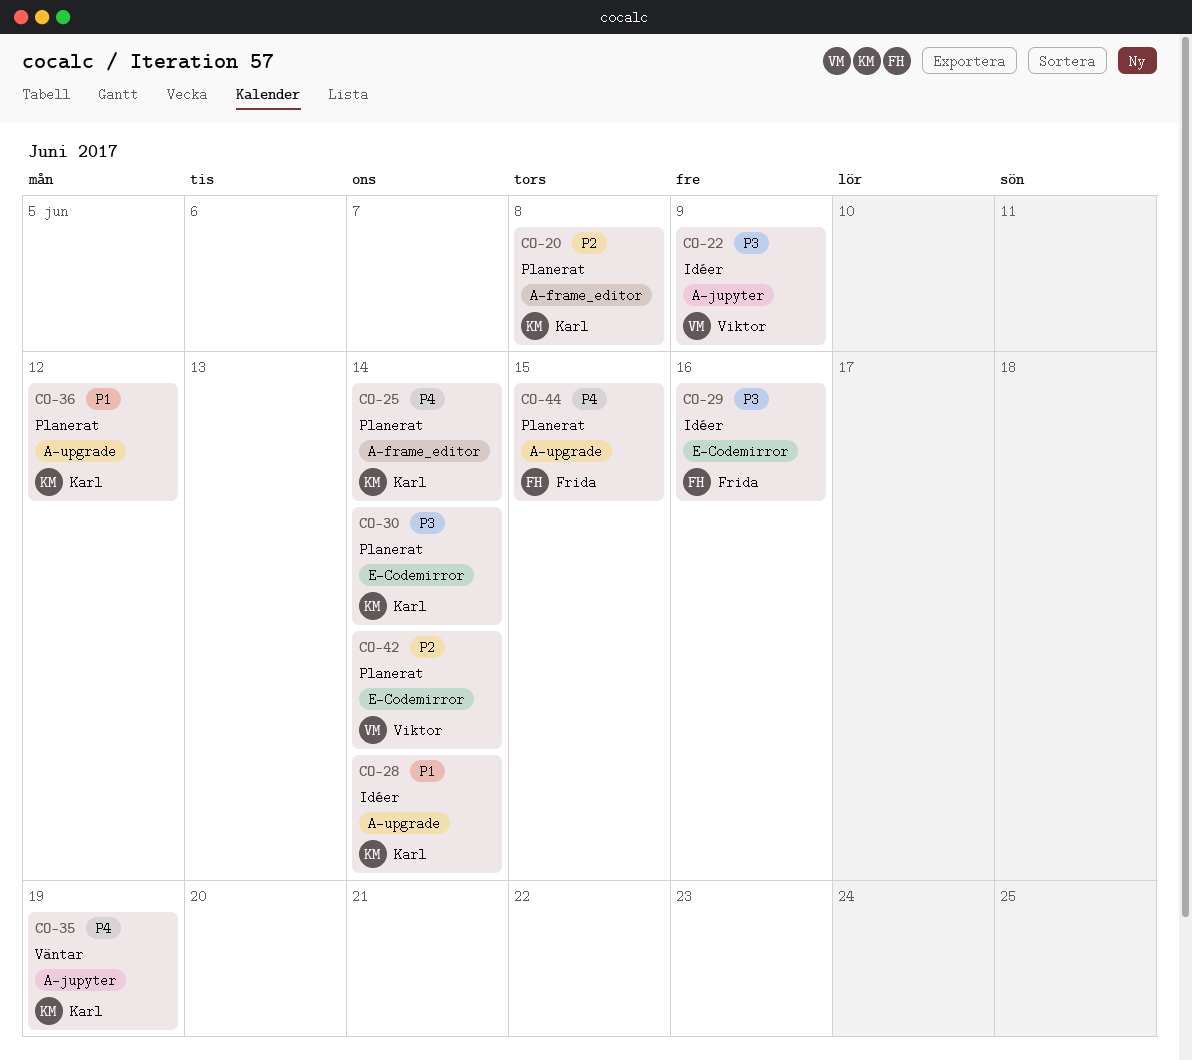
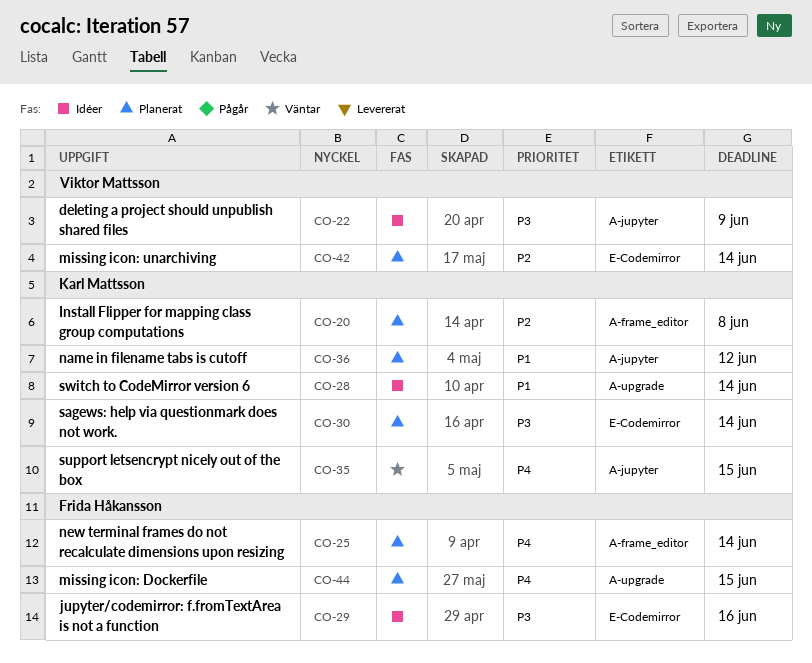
CO-25, owner: Karl Mattsson -> Frida Håkansson
CO-35, due: Jun 19 -> Jun 15
CO-36, label: A-upgrade -> A-jupyter

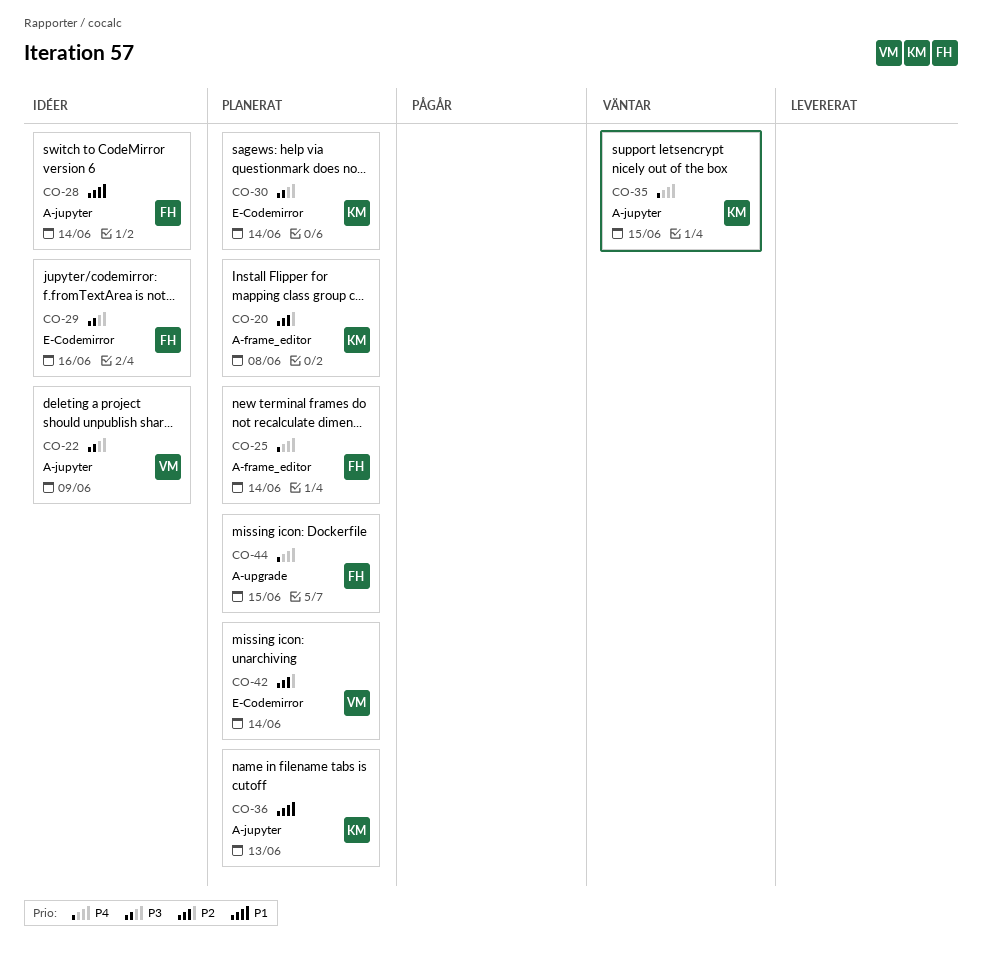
CO-28, owner: Karl Mattsson -> Frida Håkansson
CO-28, label: A-upgrade -> A-jupyter
CO-36, due: Jun 12 -> Jun 13

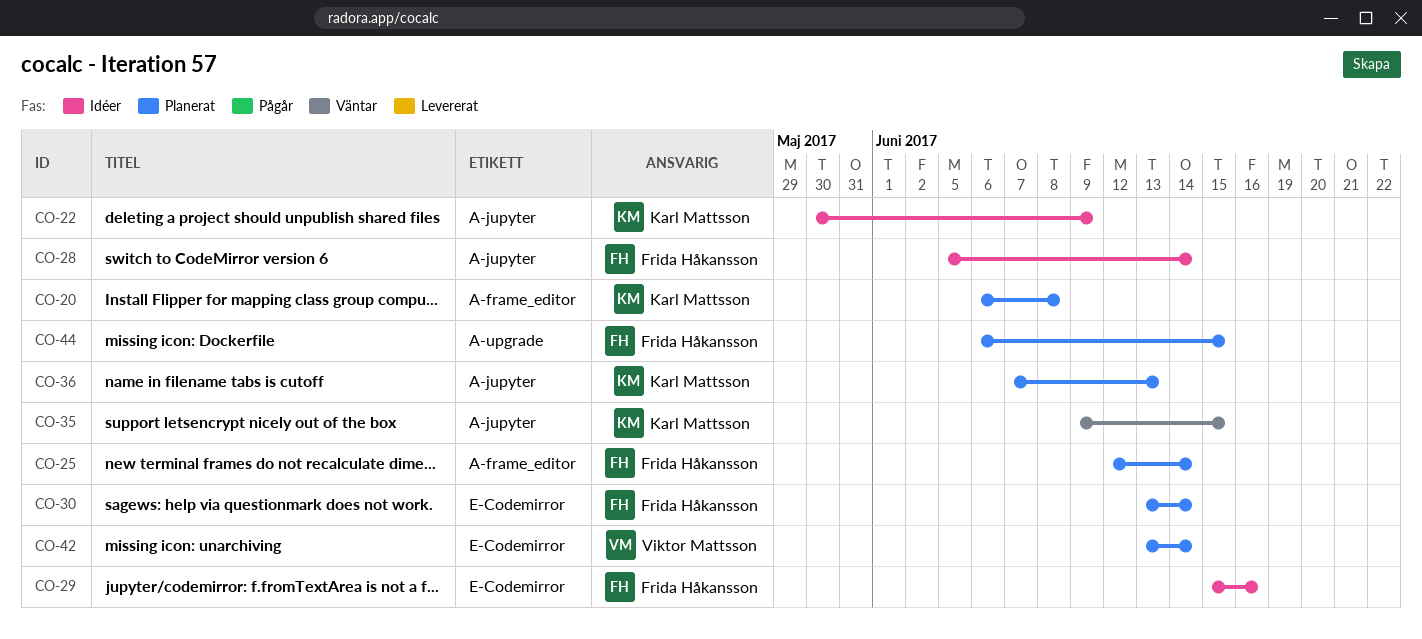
CO-22, owner: Viktor Mattsson -> Karl Mattsson
CO-30, owner: Karl Mattsson -> Frida Håkansson

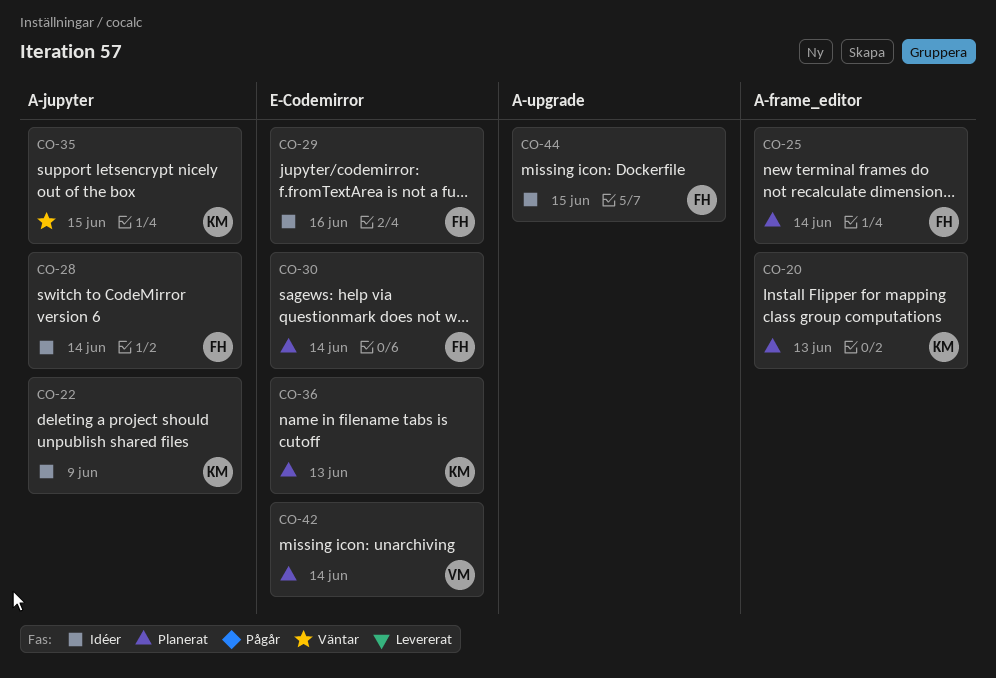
CO-20, due: Jun 8 -> Jun 13
CO-36, label: A-jupyter -> E-Codemirror
CO-44, status: Planerat -> Idéer

